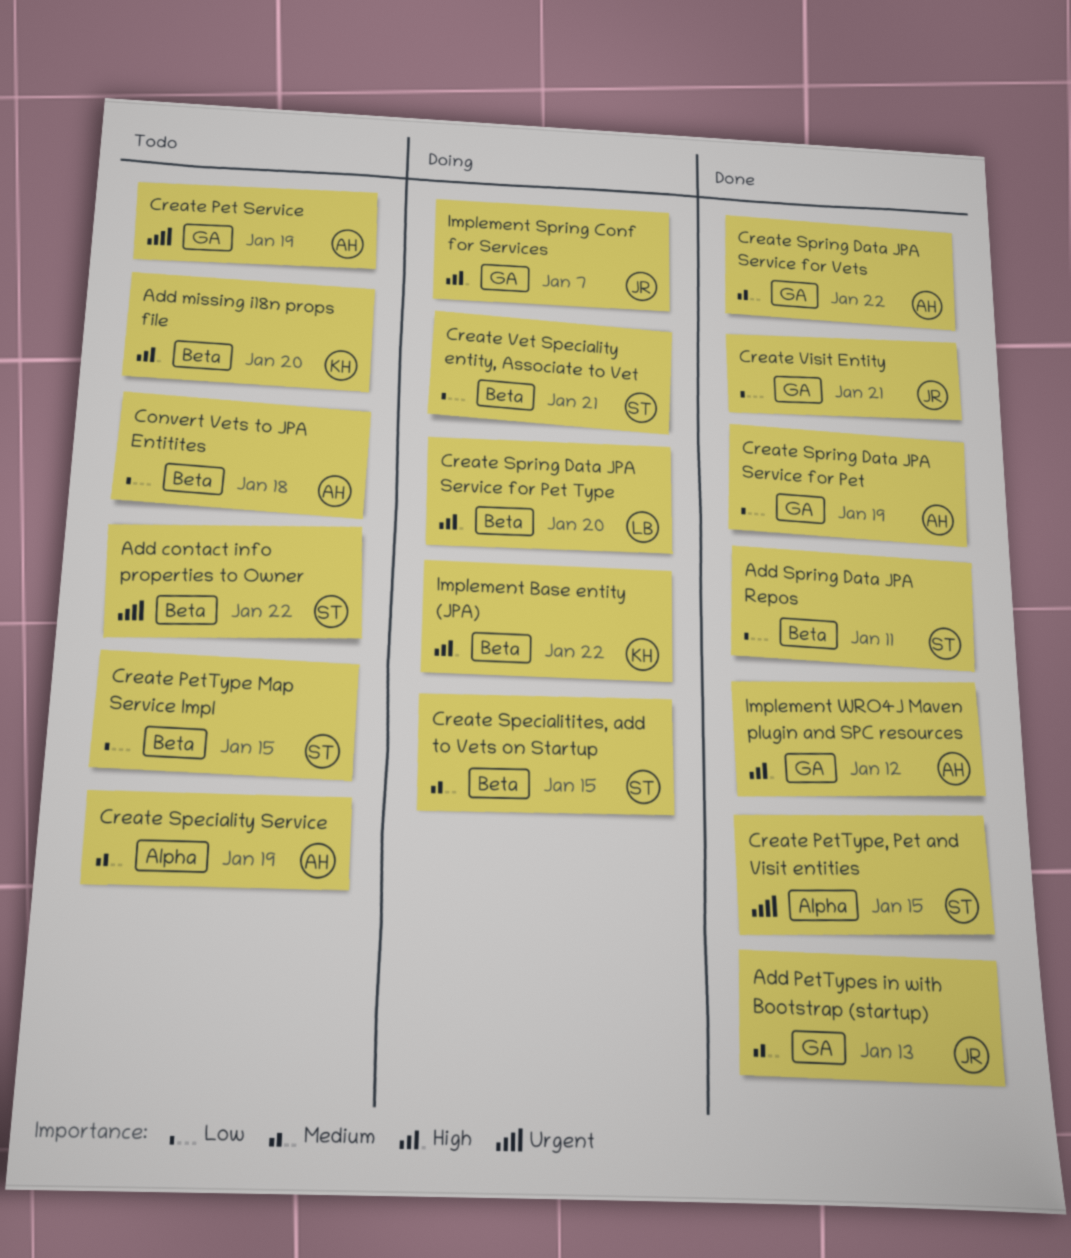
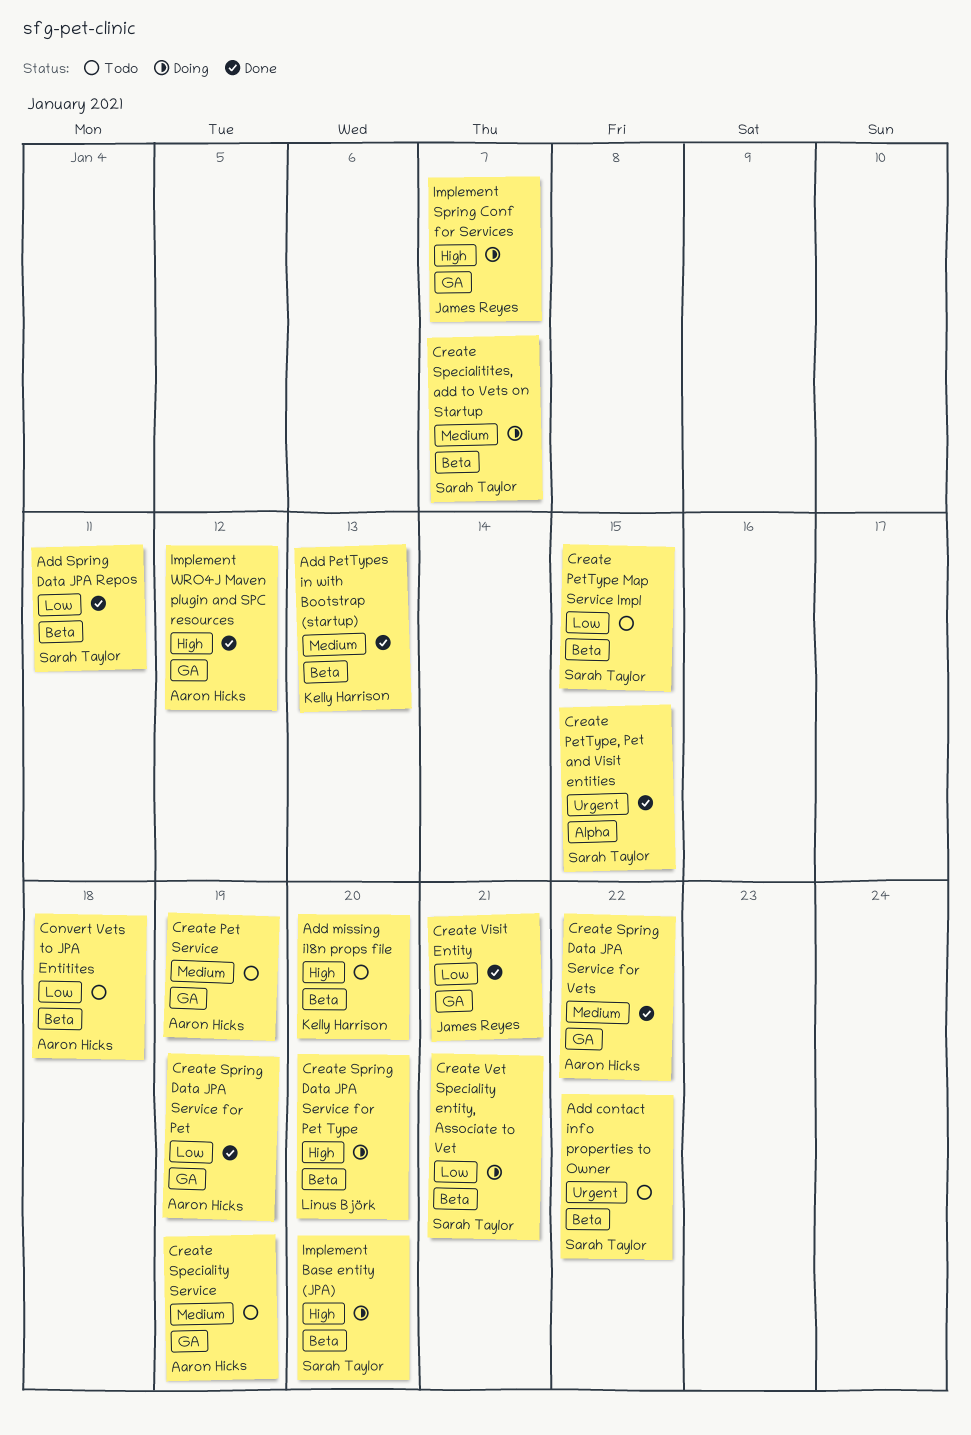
Add PetTypes in with Bootstrap (startup), owner: James Reyes -> Kelly Harrison
Add PetTypes in with Bootstrap (startup), label: GA -> Beta
Create Pet Service, priority: Urgent -> Medium
Create Specialitites, add to Vets on Startup, due: Jan 15 -> Jan 7
Create Speciality Service, label: Alpha -> GA
Implement Base entity (JPA), owner: Kelly Harrison -> Sarah Taylor
Implement Base entity (JPA), due: Jan 22 -> Jan 20

